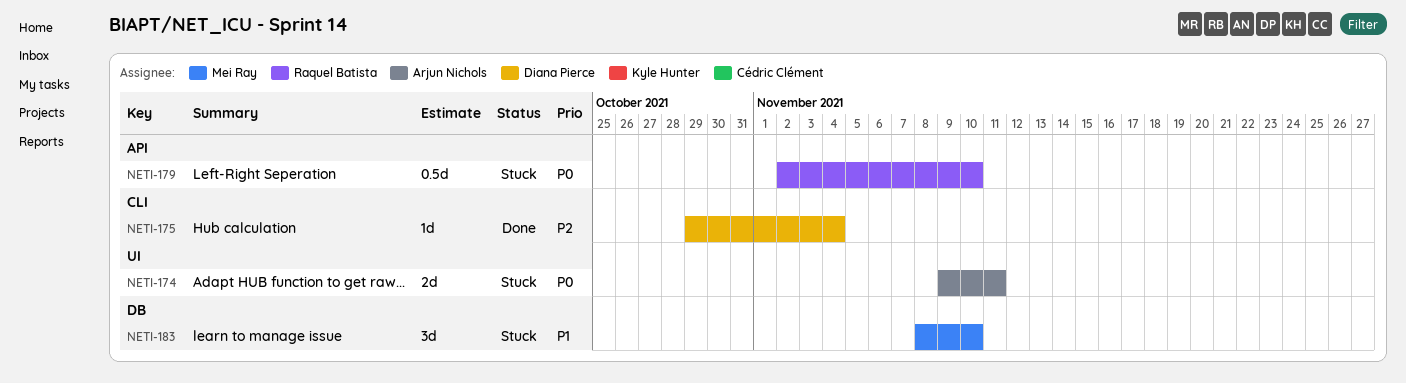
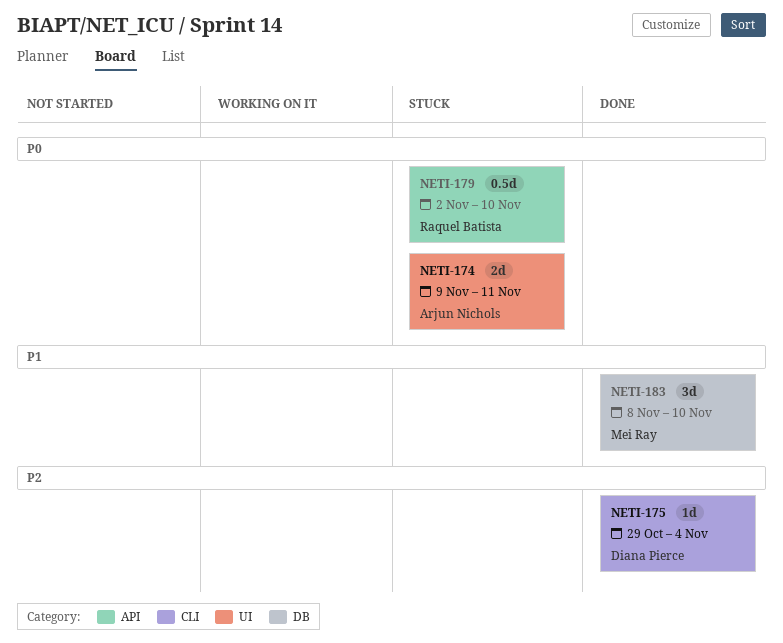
NETI-183, status: Stuck -> Done

